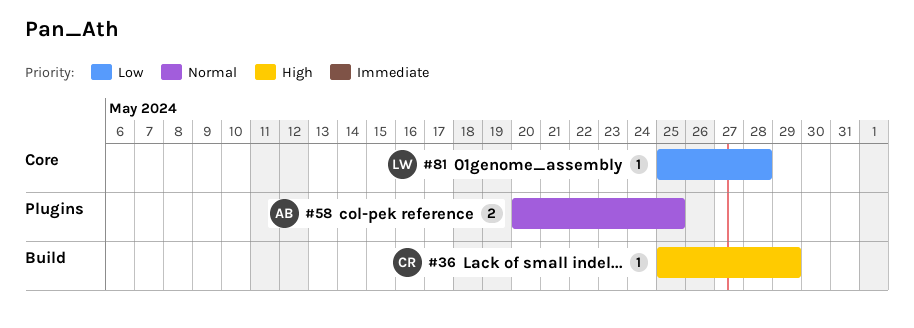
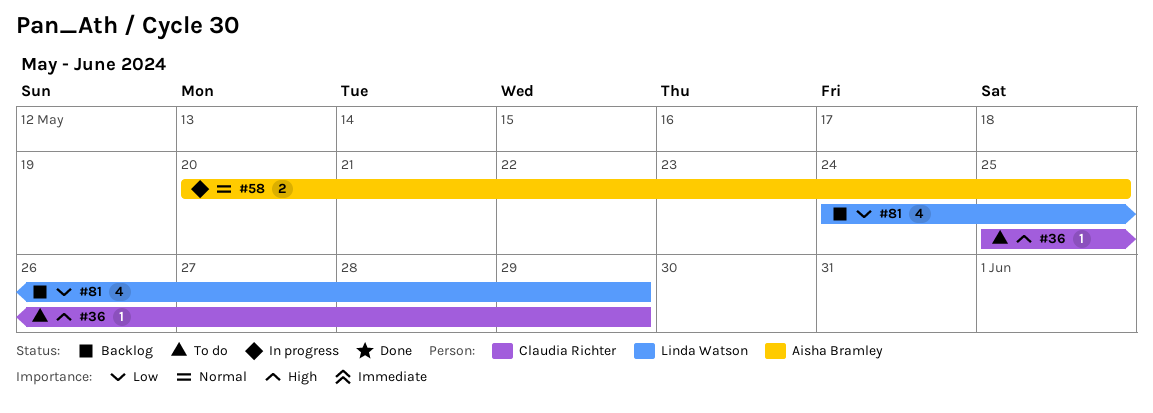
#81, estimate: 1 -> 4
#81, start: May 25 -> May 24
#81, due: May 28 -> May 29

